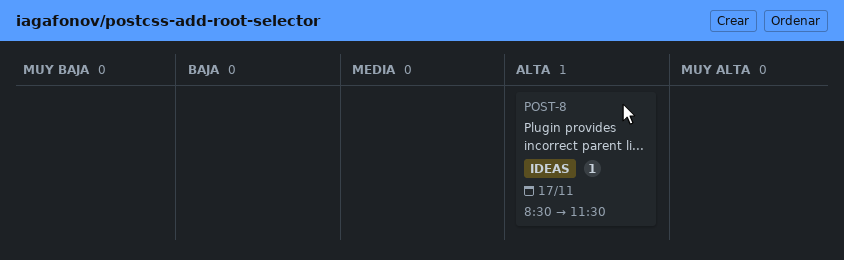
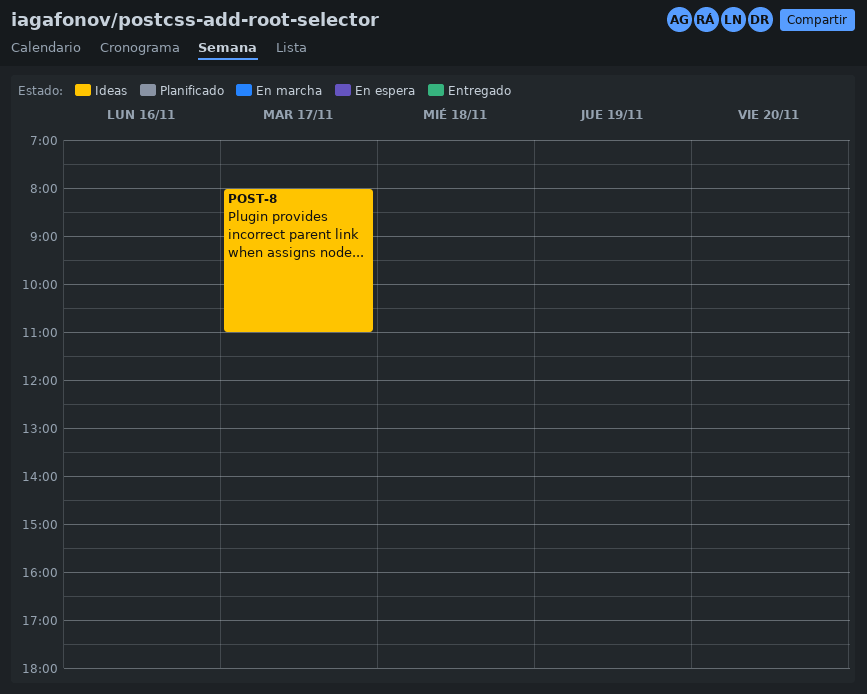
POST-8, begins: 08:30 -> 08:00
POST-8, ends: 11:30 -> 11:00

